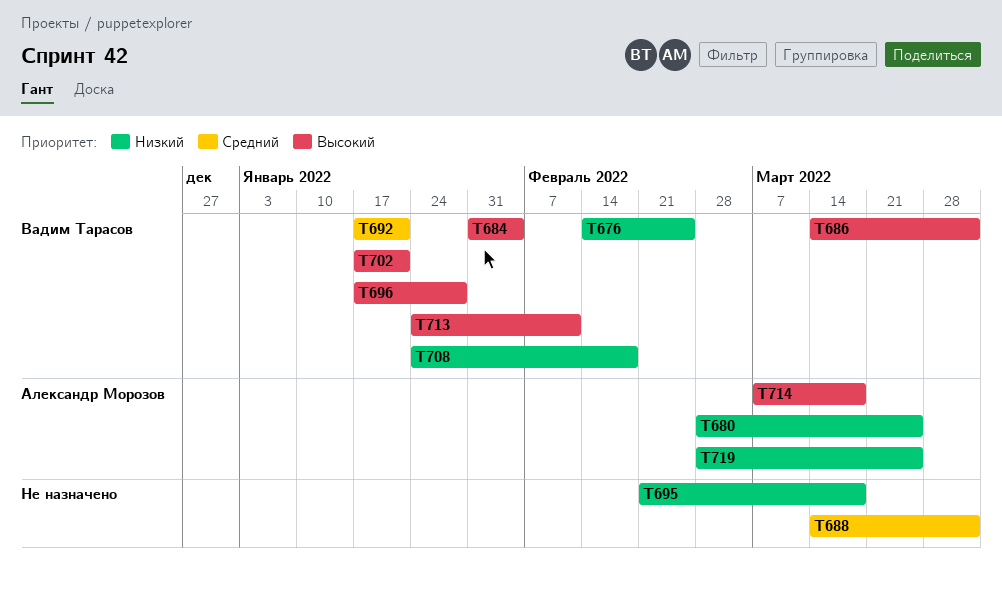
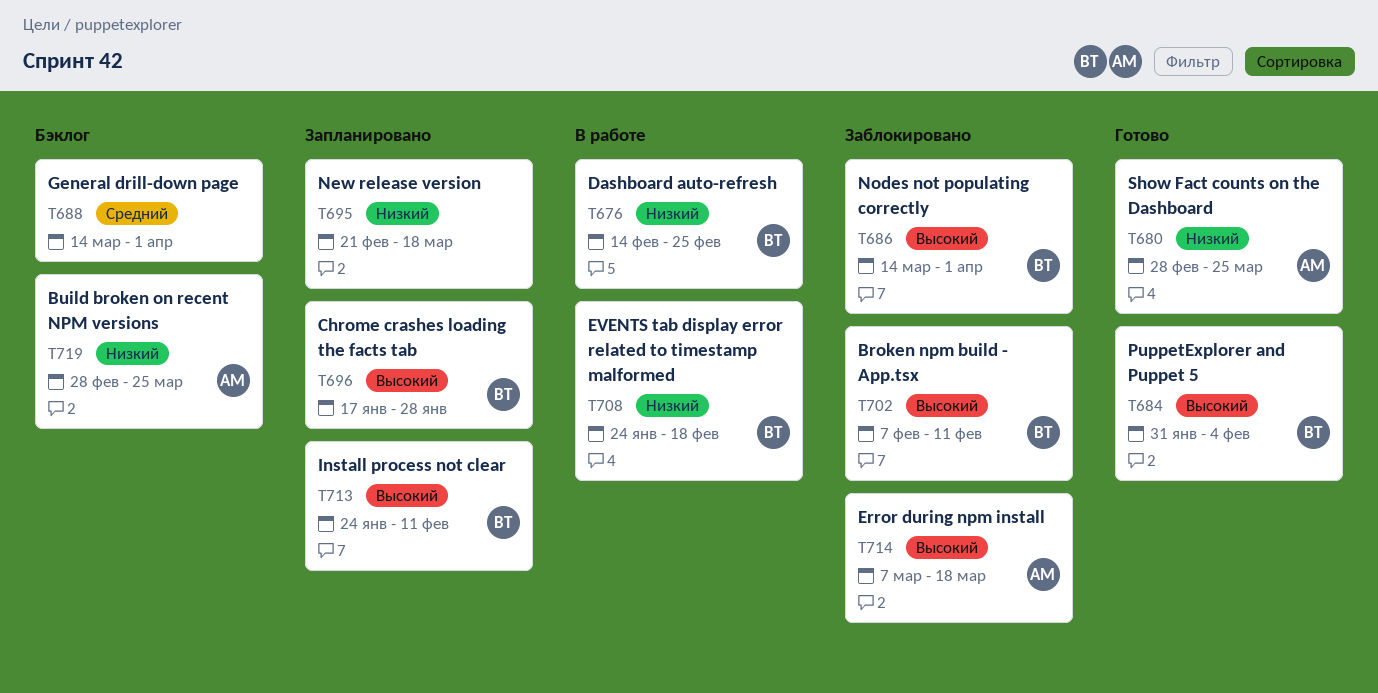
T692: present -> none
T702, start: Jan 17 -> Feb 7
T702, due: Jan 21 -> Feb 11

